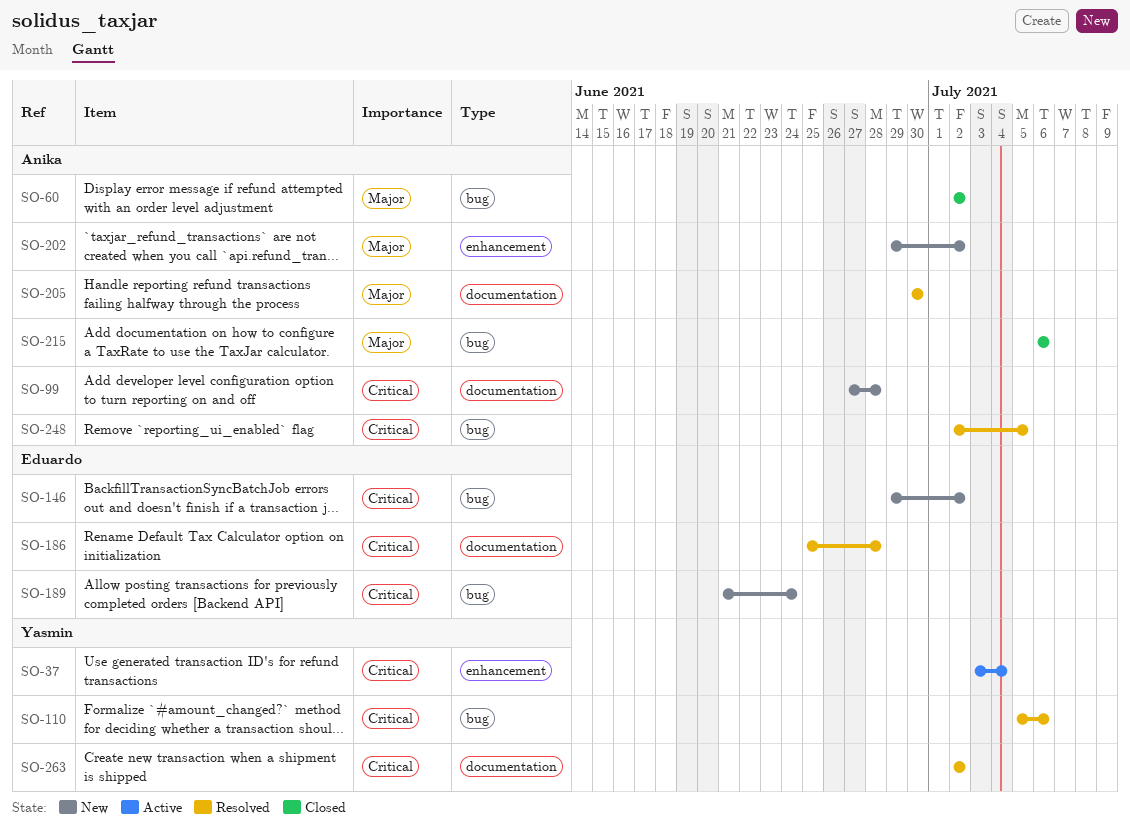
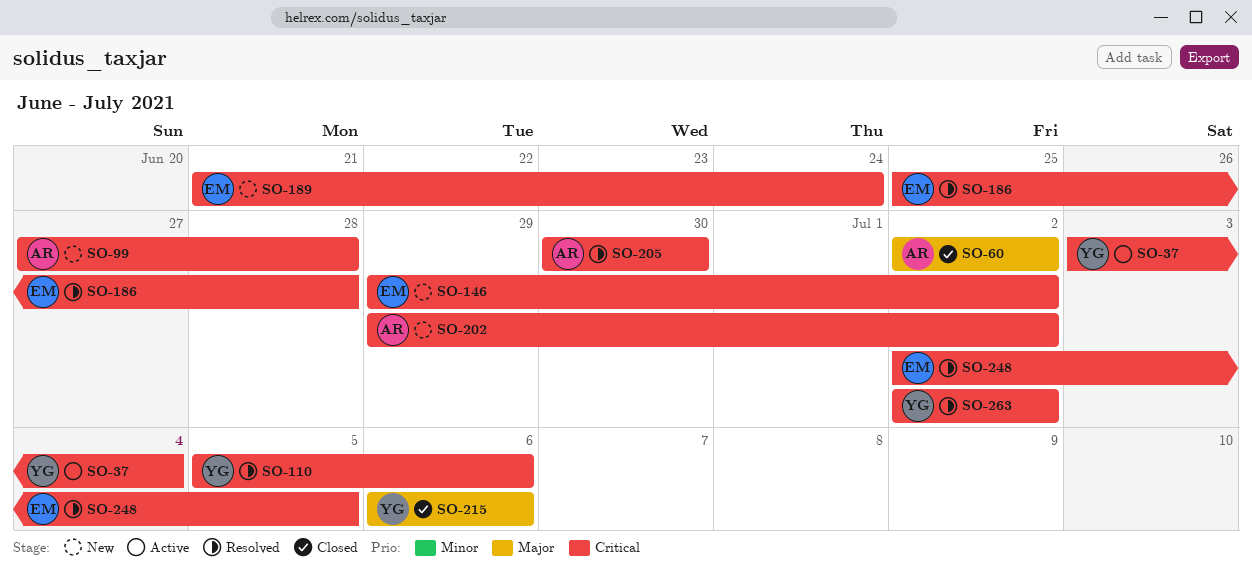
SO-202, priority: Major -> Critical
SO-205, priority: Major -> Critical
SO-215, owner: Anika -> Yasmin
SO-248, owner: Anika -> Eduardo

